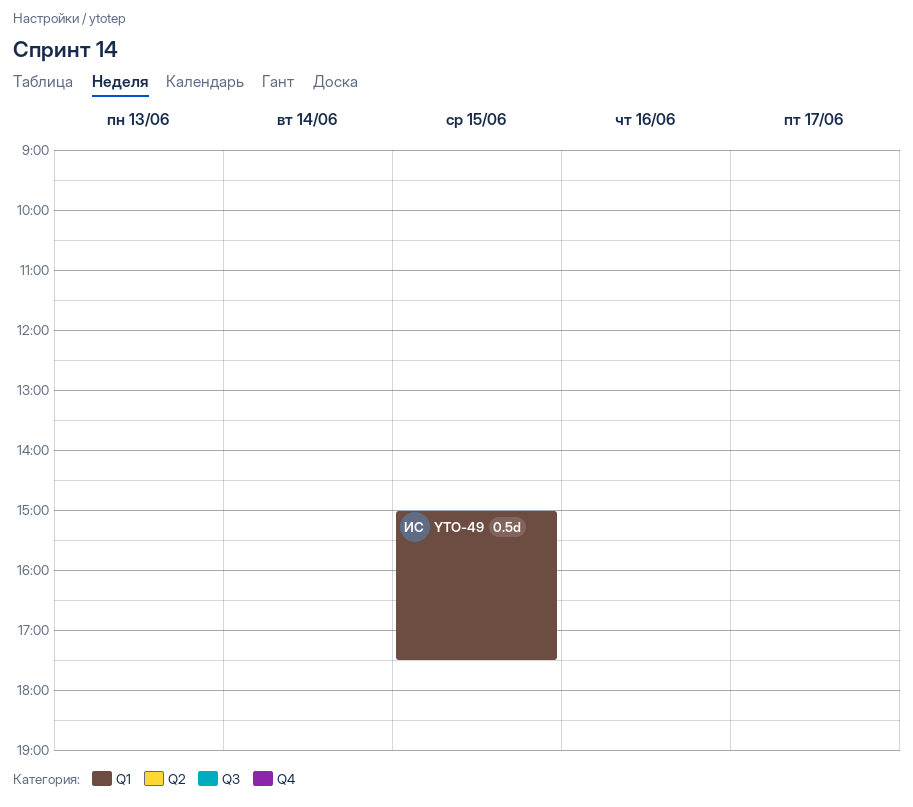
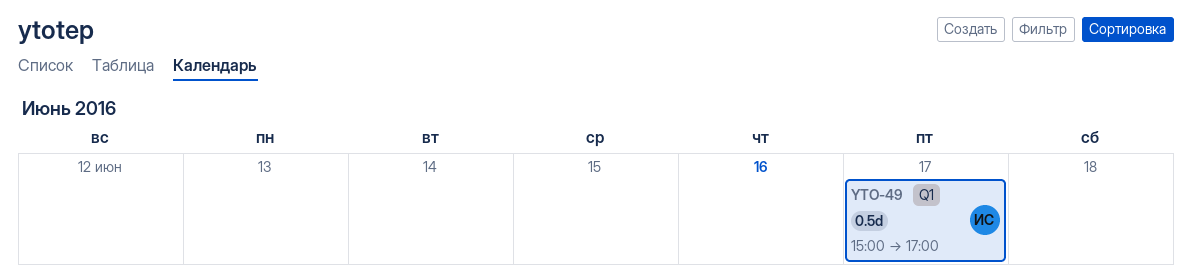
YTO-49, day: Jun 15 -> Jun 17
YTO-49, ends: 17:30 -> 17:00

